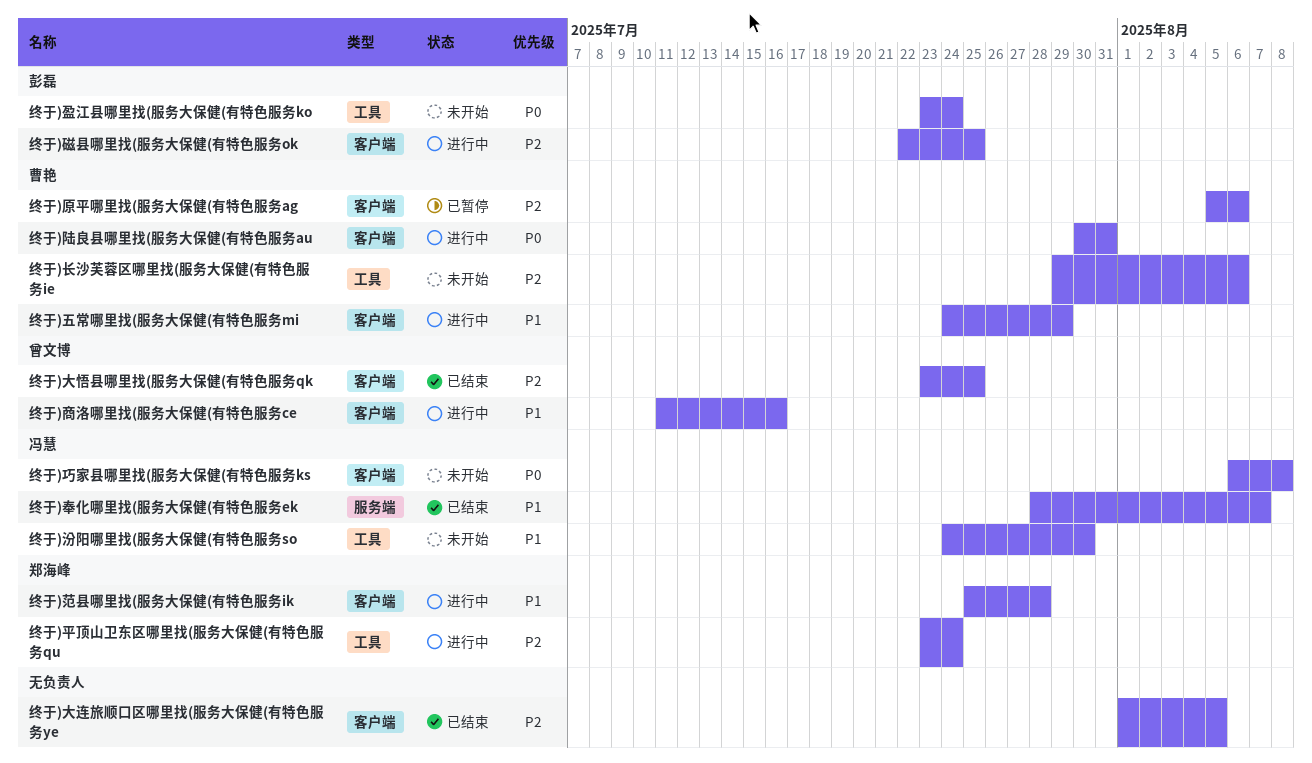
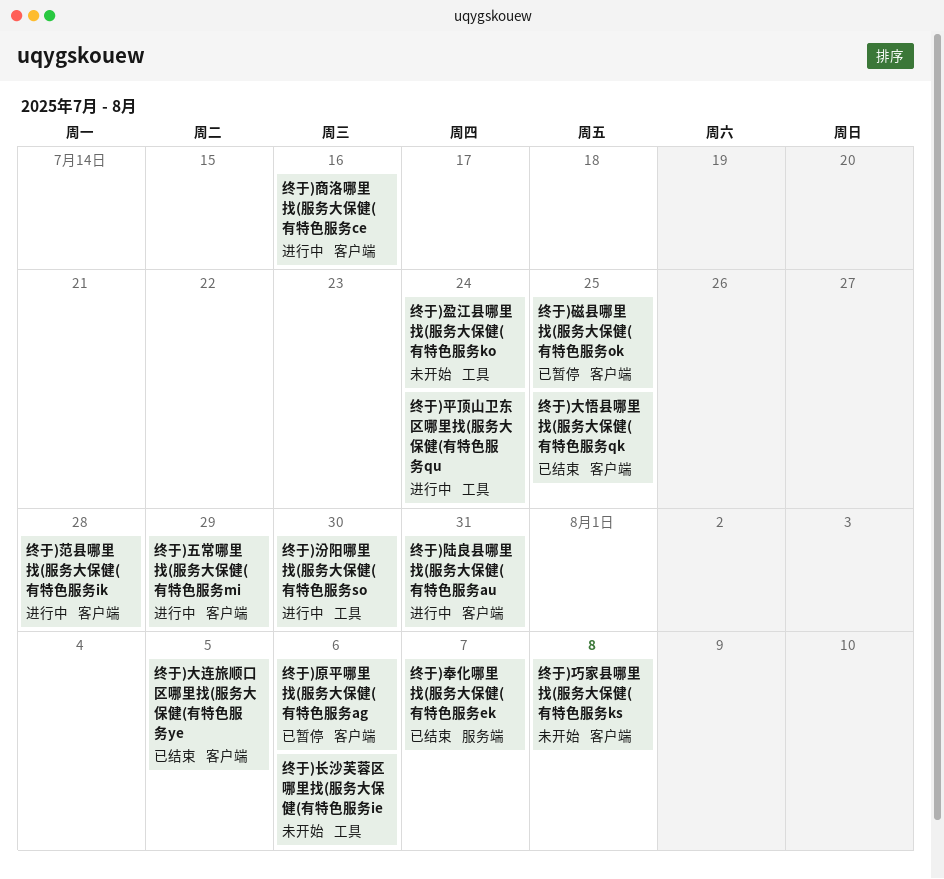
终于)汾阳哪里找(服务大保健(有特色服务so, status: 未开始 -> 进行中
终于)磁县哪里找(服务大保健(有特色服务ok, status: 进行中 -> 已暂停

